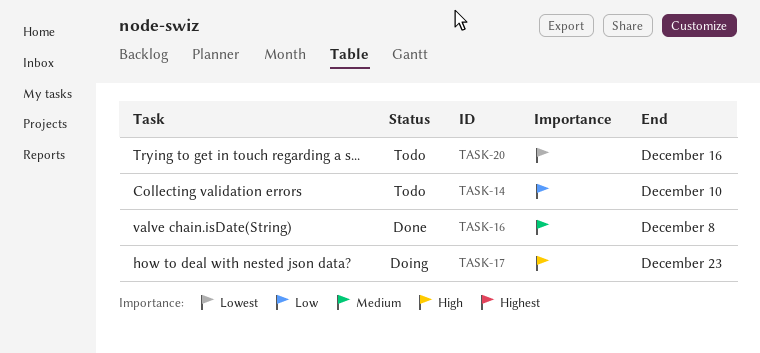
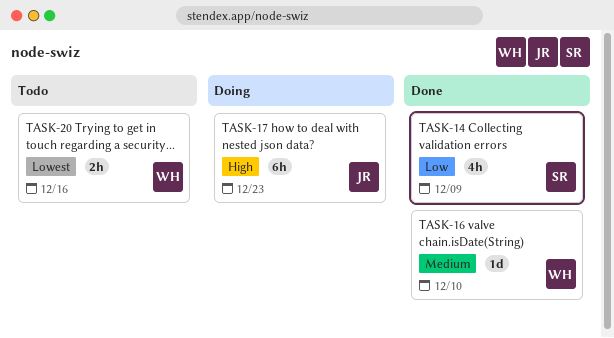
TASK-14, status: Todo -> Done
TASK-14, due: Dec 10 -> Dec 9
TASK-16, due: Dec 8 -> Dec 10

